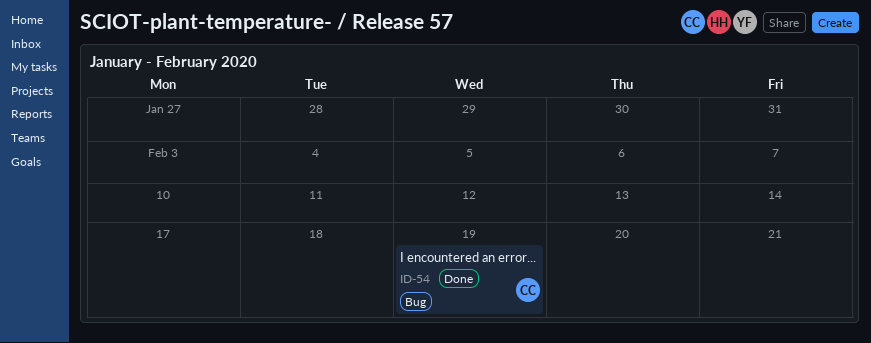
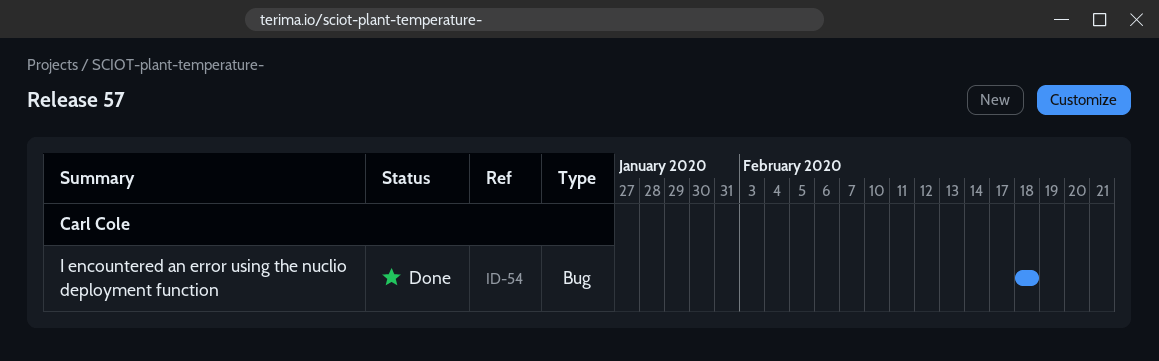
ID-54, due: Feb 19 -> Feb 18

